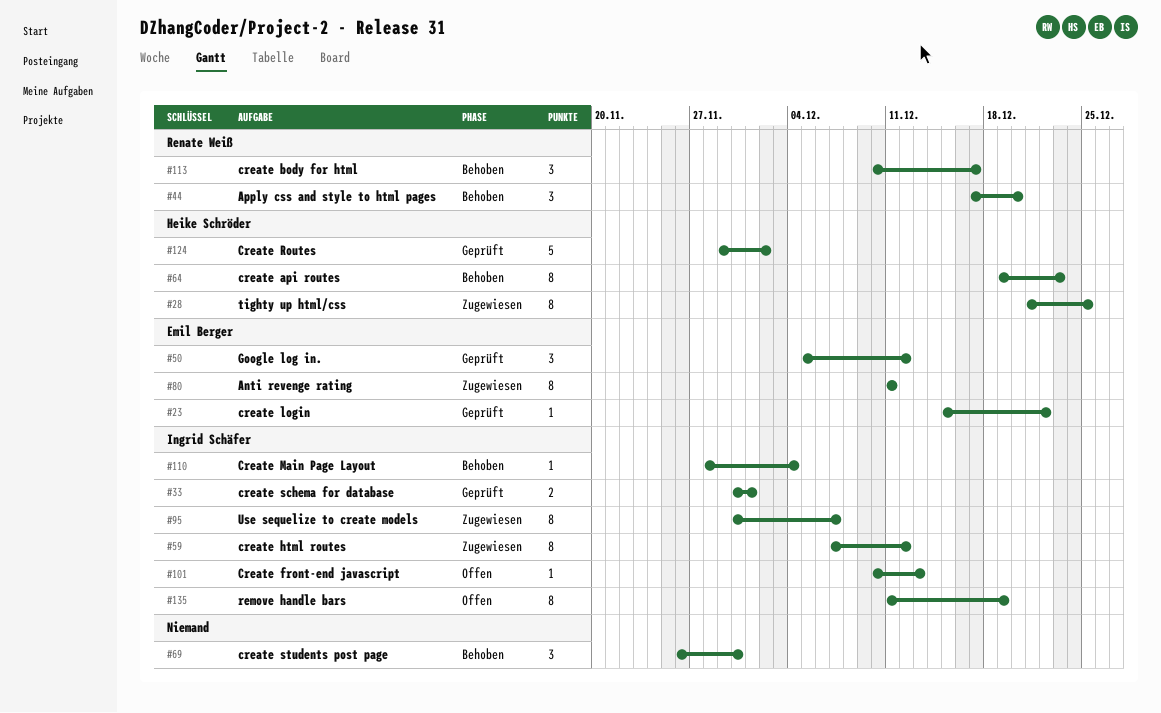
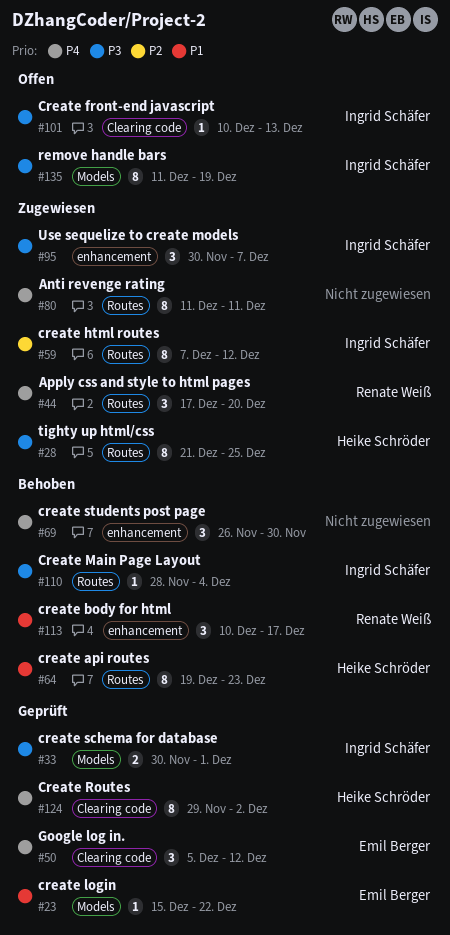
#44, status: Behoben -> Zugewiesen
#80, owner: Emil Berger -> none
#95, estimate: 8 -> 3
#124, estimate: 5 -> 8

